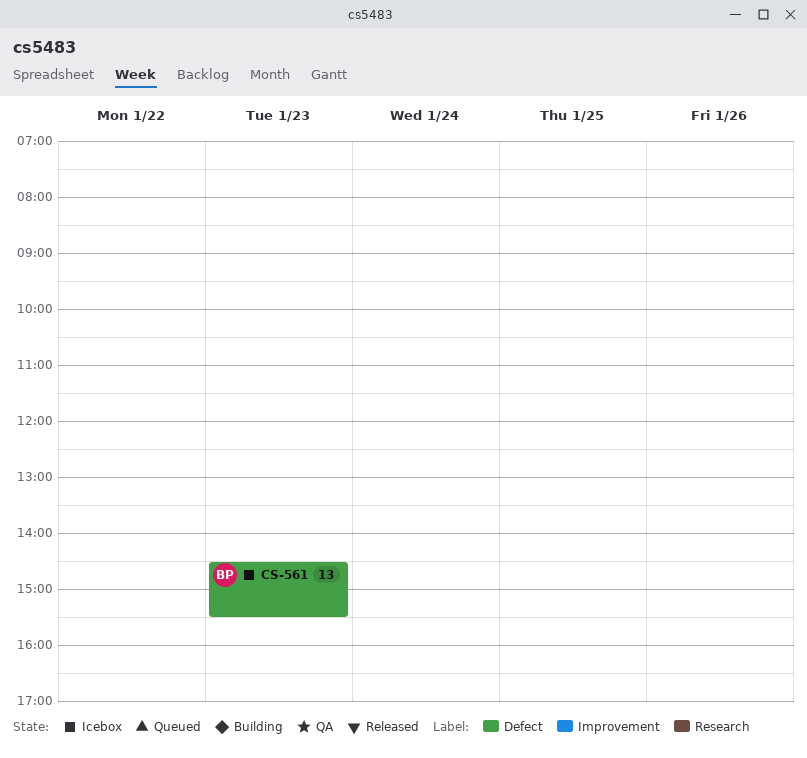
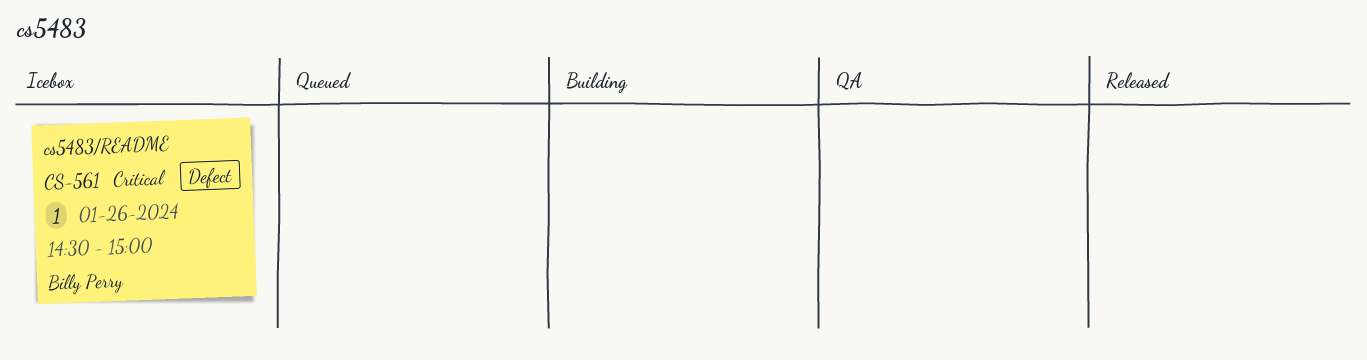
CS-561, estimate: 13 -> 1
CS-561, day: Jan 23 -> Jan 26
CS-561, ends: 15:30 -> 15:00

